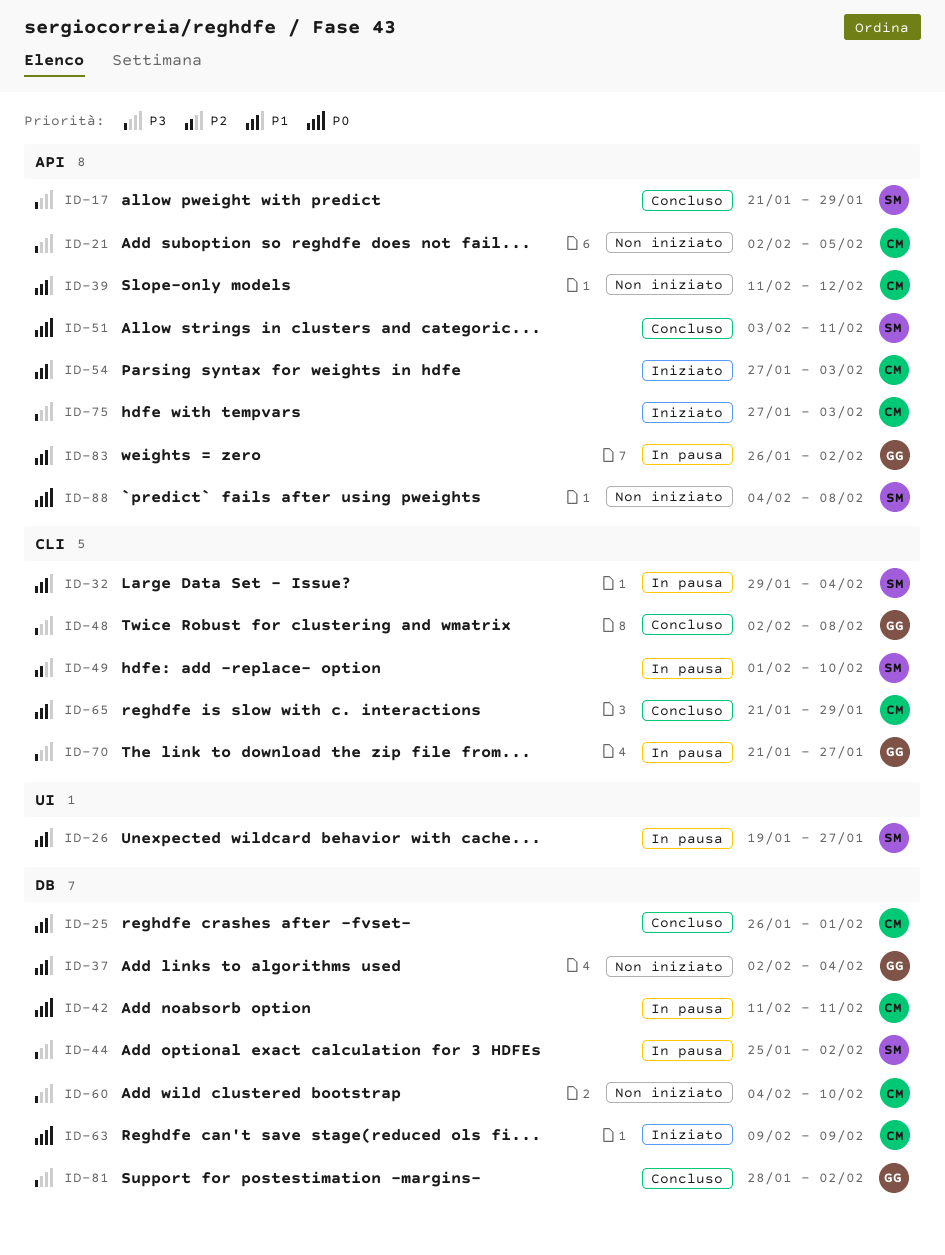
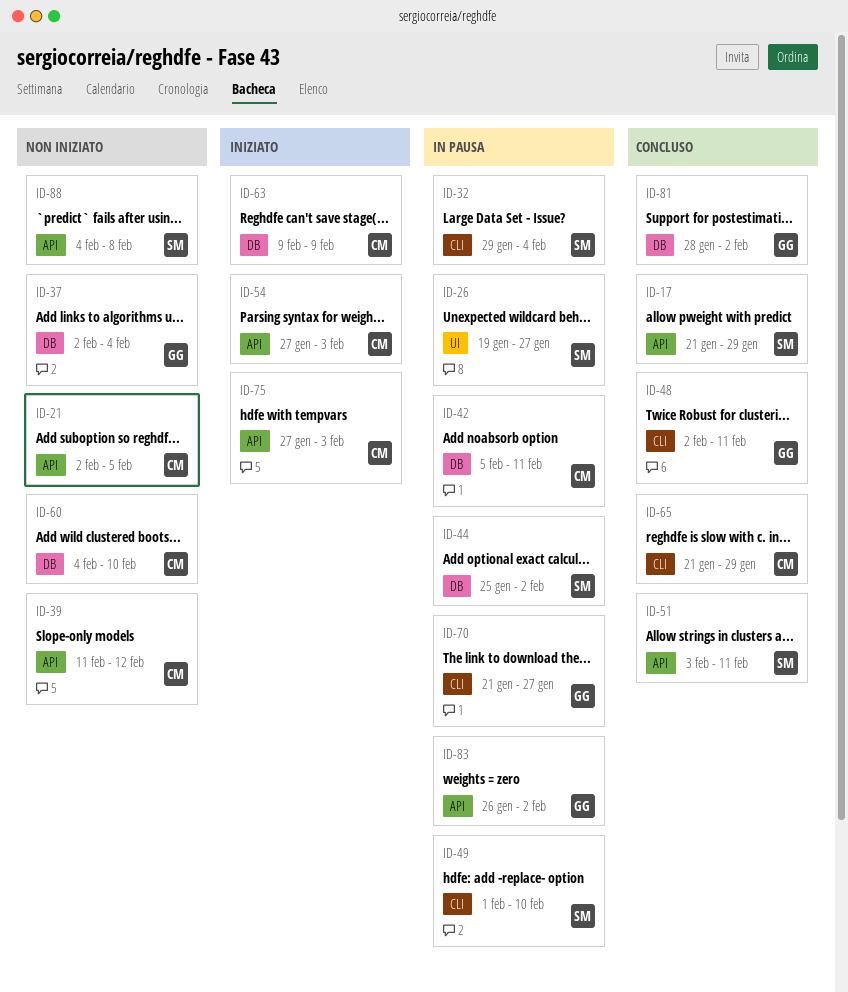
ID-25: present -> none
ID-42, start: Feb 11 -> Feb 5
ID-48, due: Feb 8 -> Feb 11

